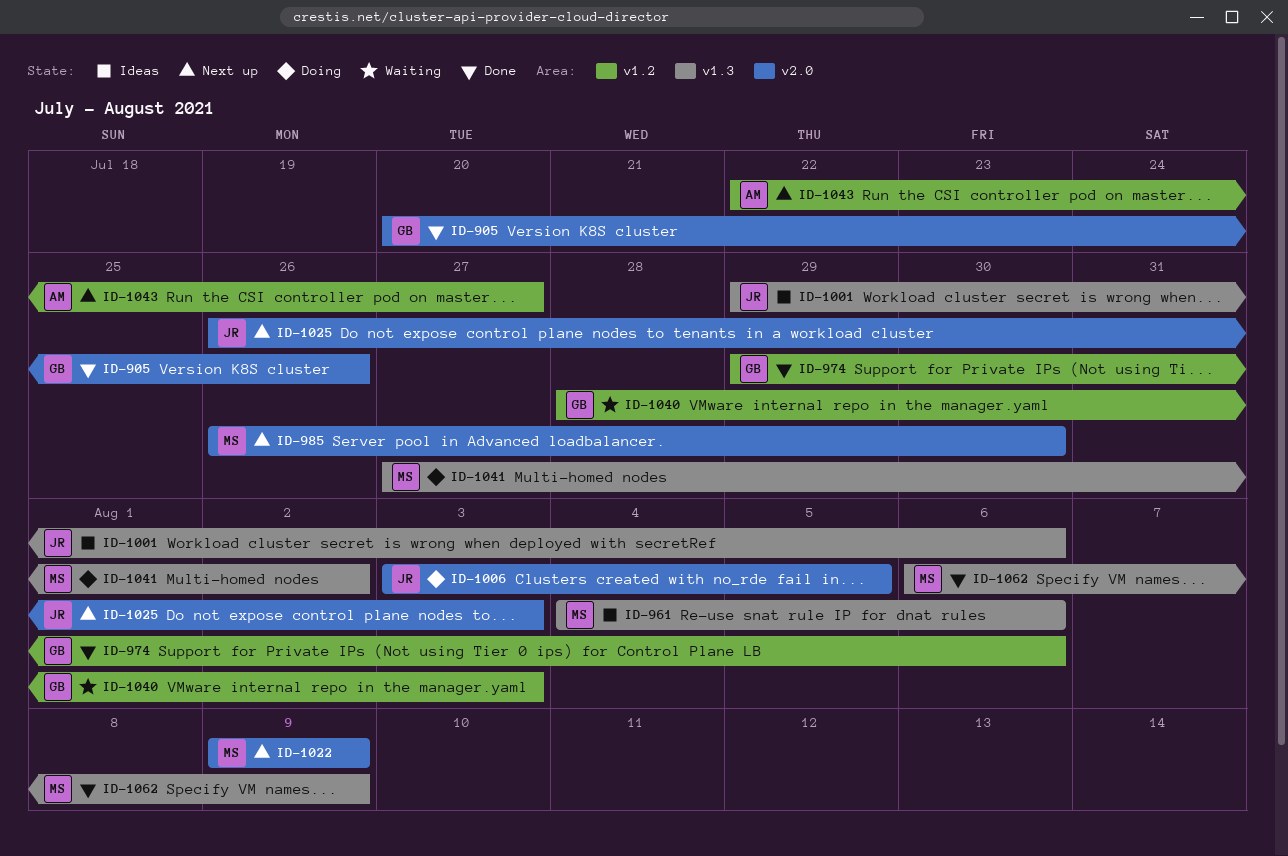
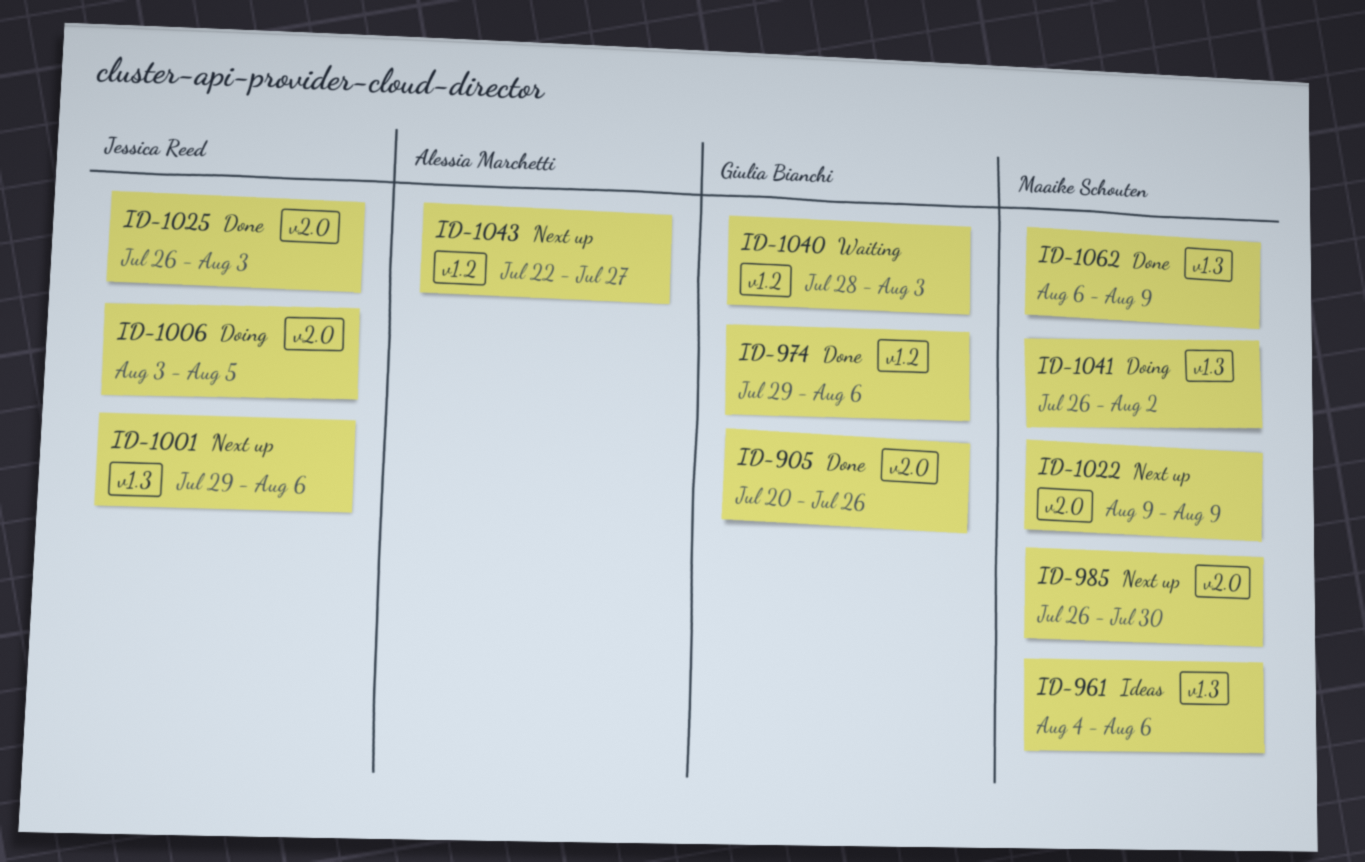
ID-1001, status: Ideas -> Next up
ID-1025, status: Next up -> Done
ID-1041, start: Jul 27 -> Jul 26

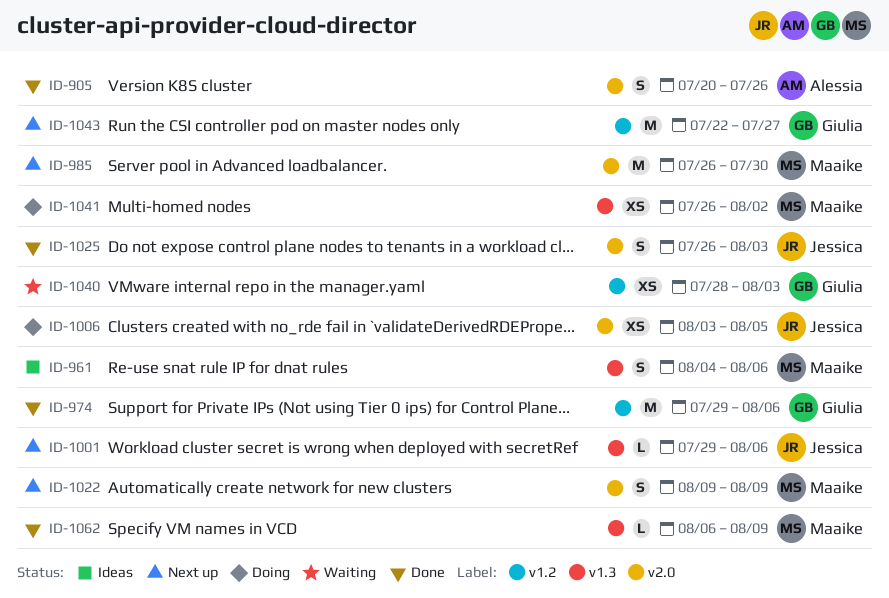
ID-905, owner: Giulia Bianchi -> Alessia Marchetti
ID-1043, owner: Alessia Marchetti -> Giulia Bianchi

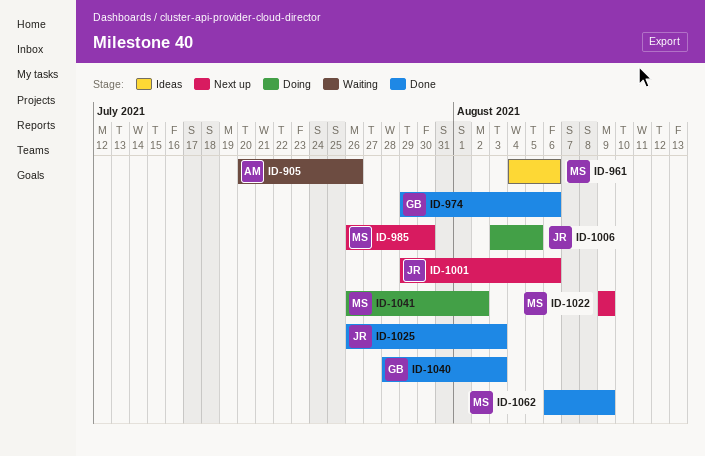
ID-905, status: Done -> Waiting
ID-1040, status: Waiting -> Done
ID-1043: present -> none

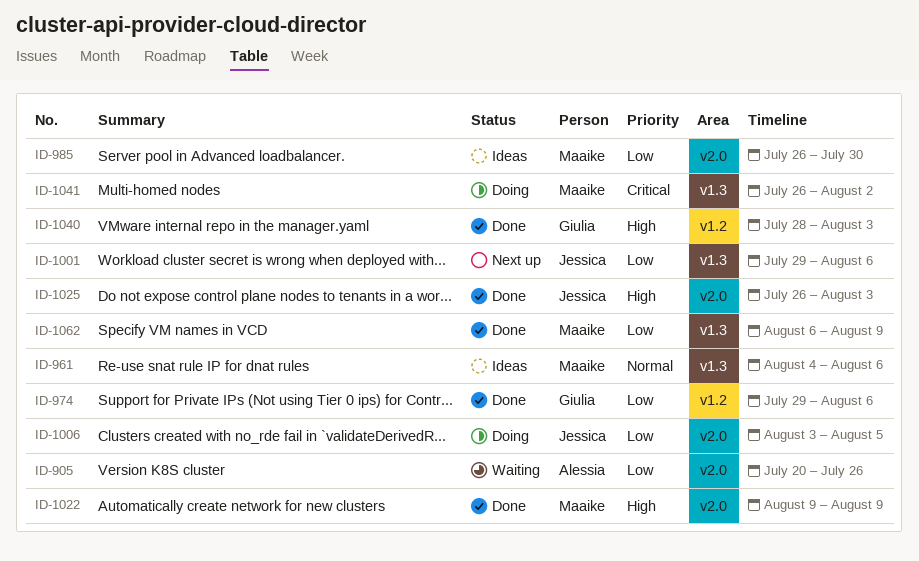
ID-985, status: Next up -> Ideas
ID-1022, status: Next up -> Done

